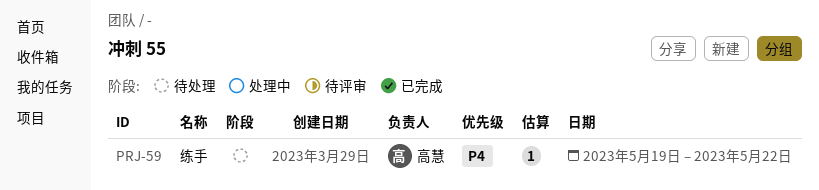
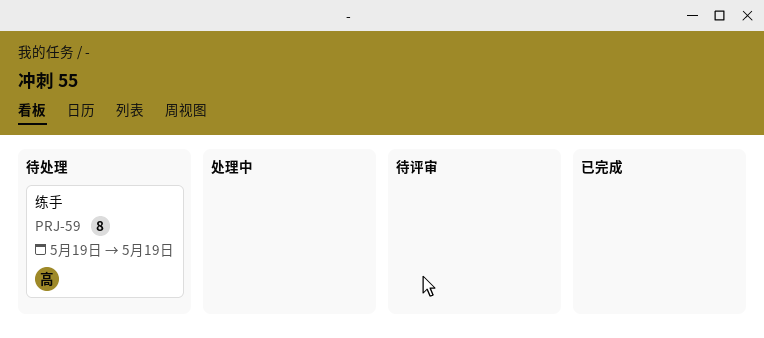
PRJ-59, estimate: 1 -> 8
PRJ-59, due: May 22 -> May 19

